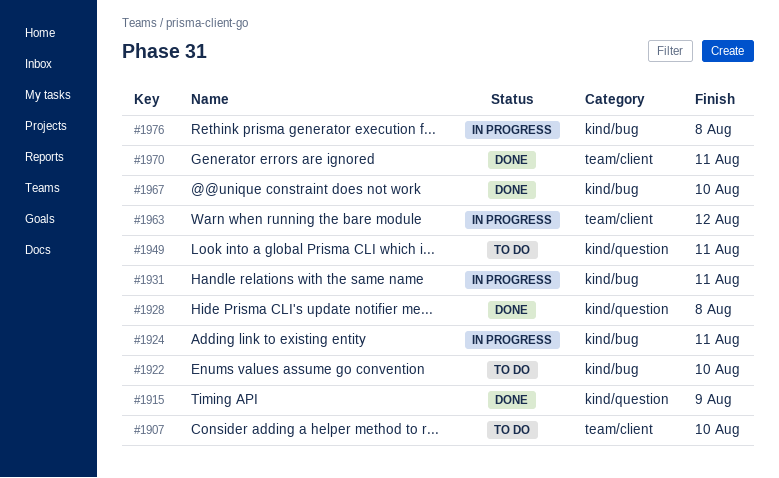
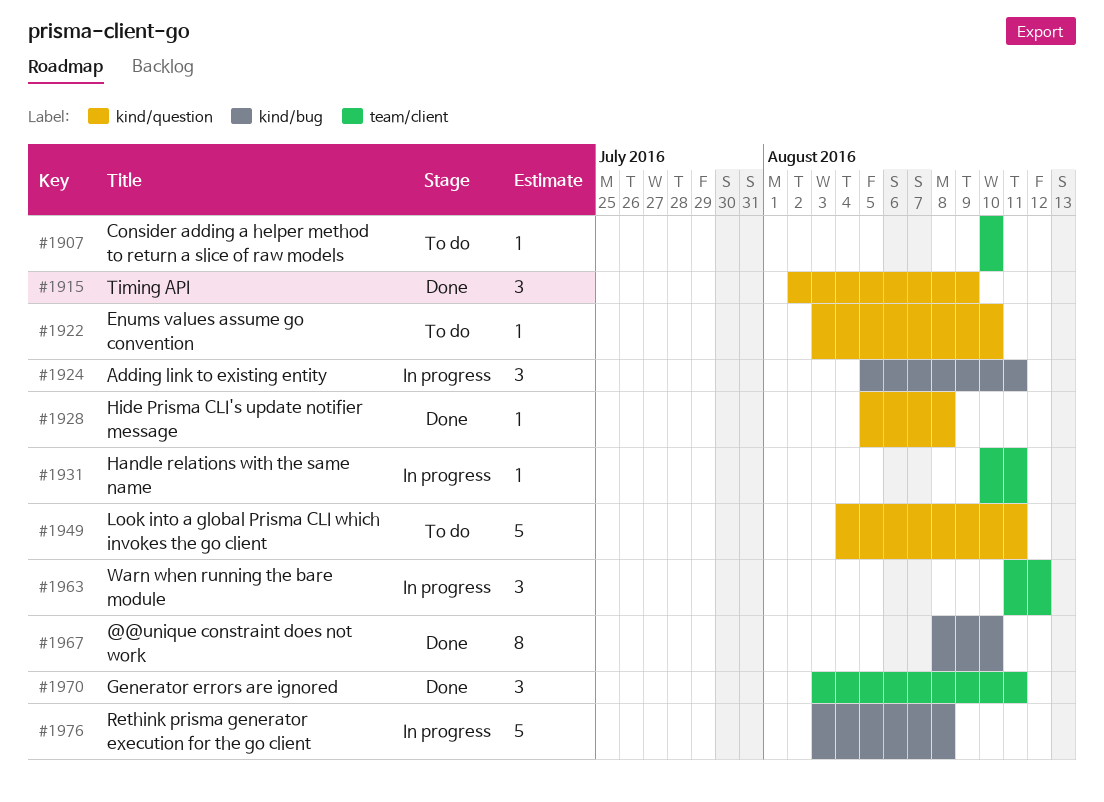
#1922, label: kind/bug -> kind/question
#1931, label: kind/bug -> team/client

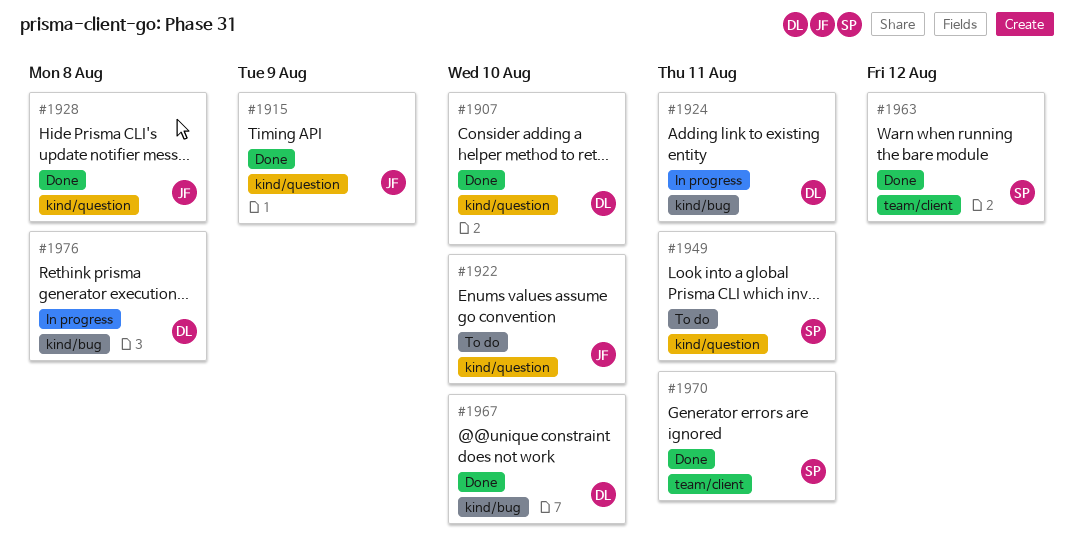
#1907, status: To do -> Done
#1907, label: team/client -> kind/question
#1931: present -> none
#1963, status: In progress -> Done

